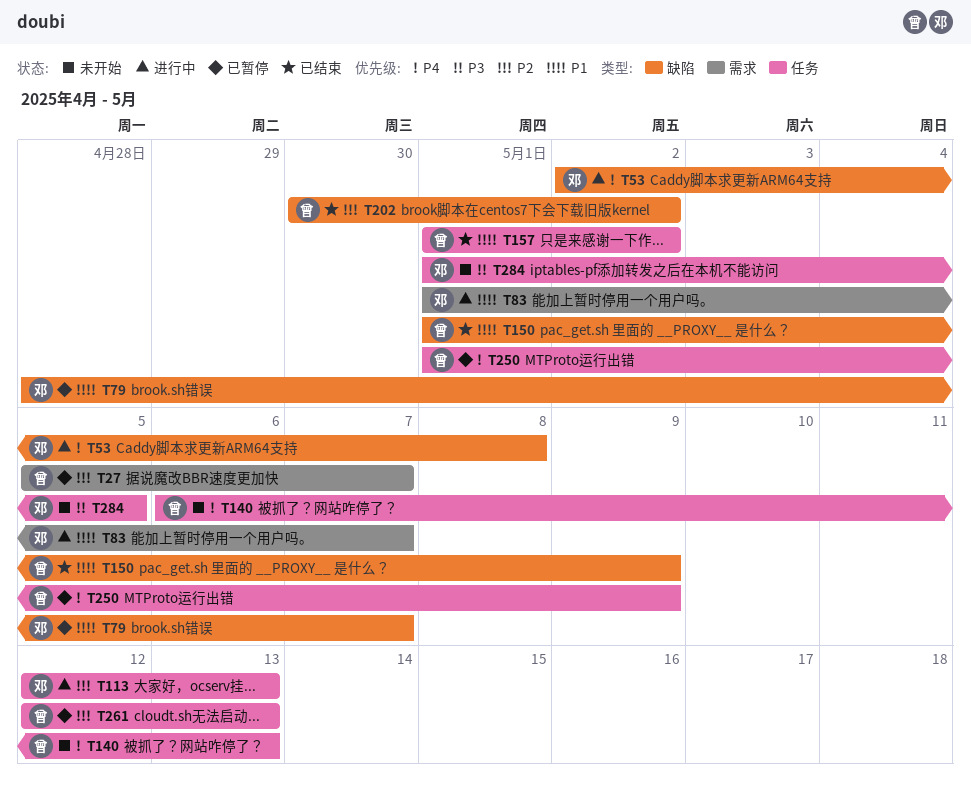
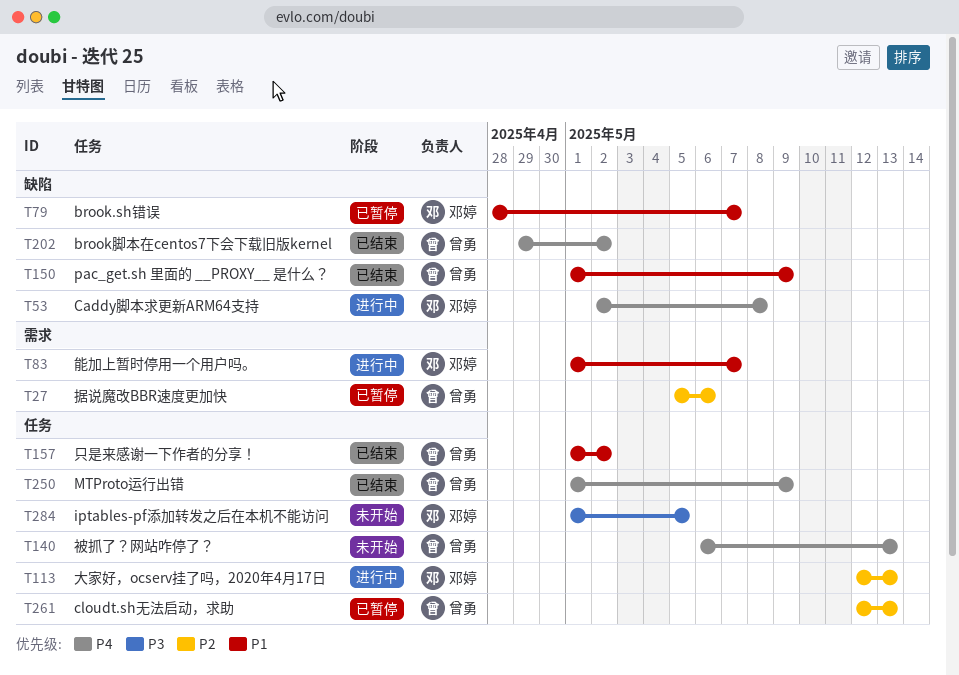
T27, due: May 7 -> May 6
T202, priority: P2 -> P4
T202, start: Apr 30 -> Apr 29
T250, status: 已暂停 -> 已结束

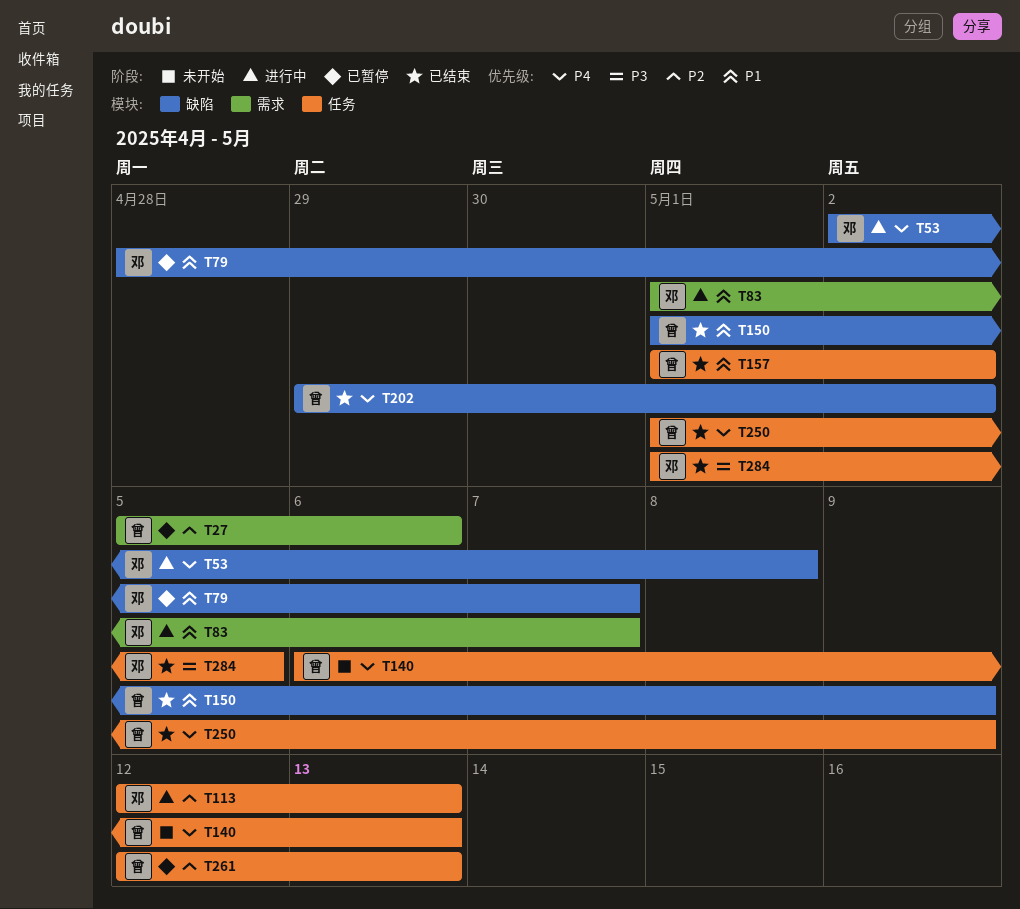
T284, status: 未开始 -> 已结束

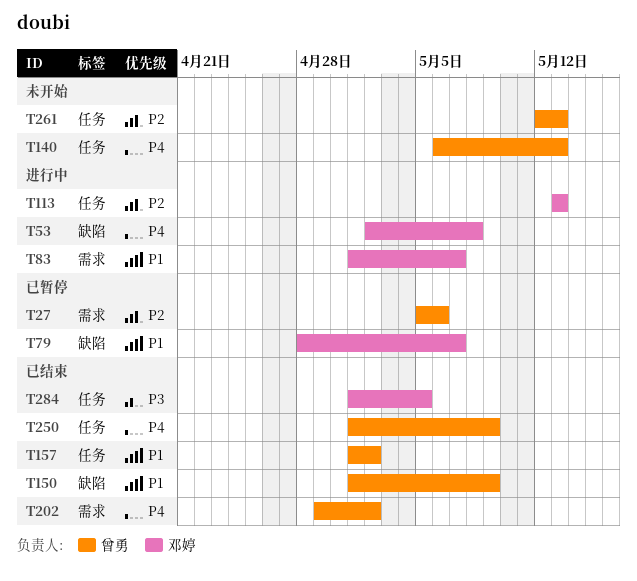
T113, start: May 12 -> May 13
T202, label: 缺陷 -> 需求
T261, status: 已暂停 -> 未开始

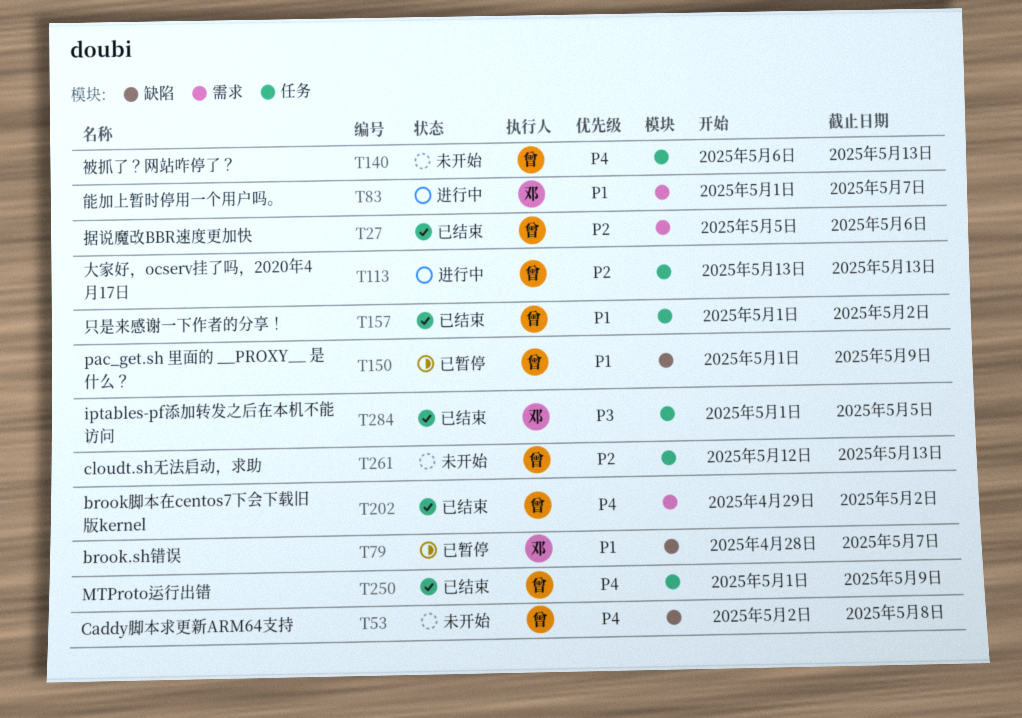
T27, status: 已暂停 -> 已结束
T53, status: 进行中 -> 未开始
T53, owner: 邓婷 -> 曾勇
T113, owner: 邓婷 -> 曾勇
T150, status: 已结束 -> 已暂停

